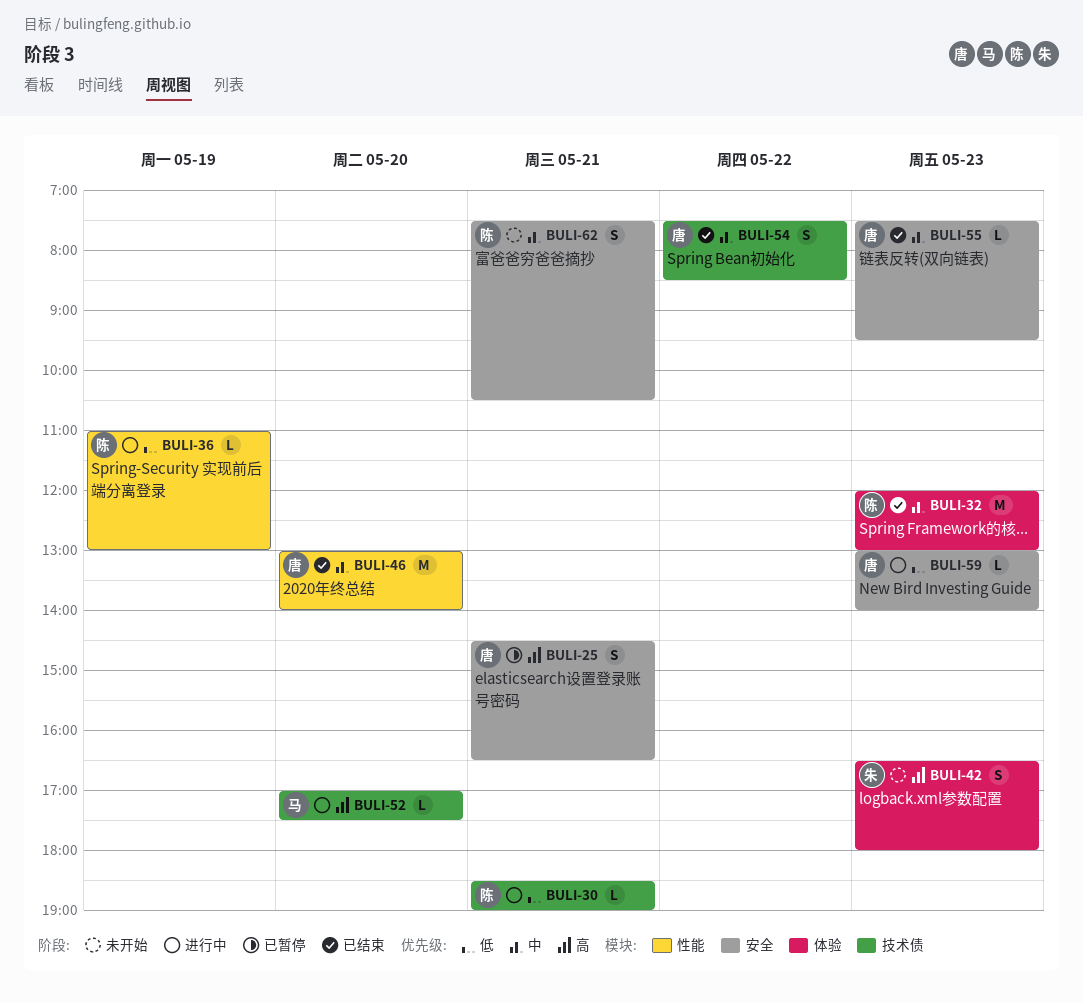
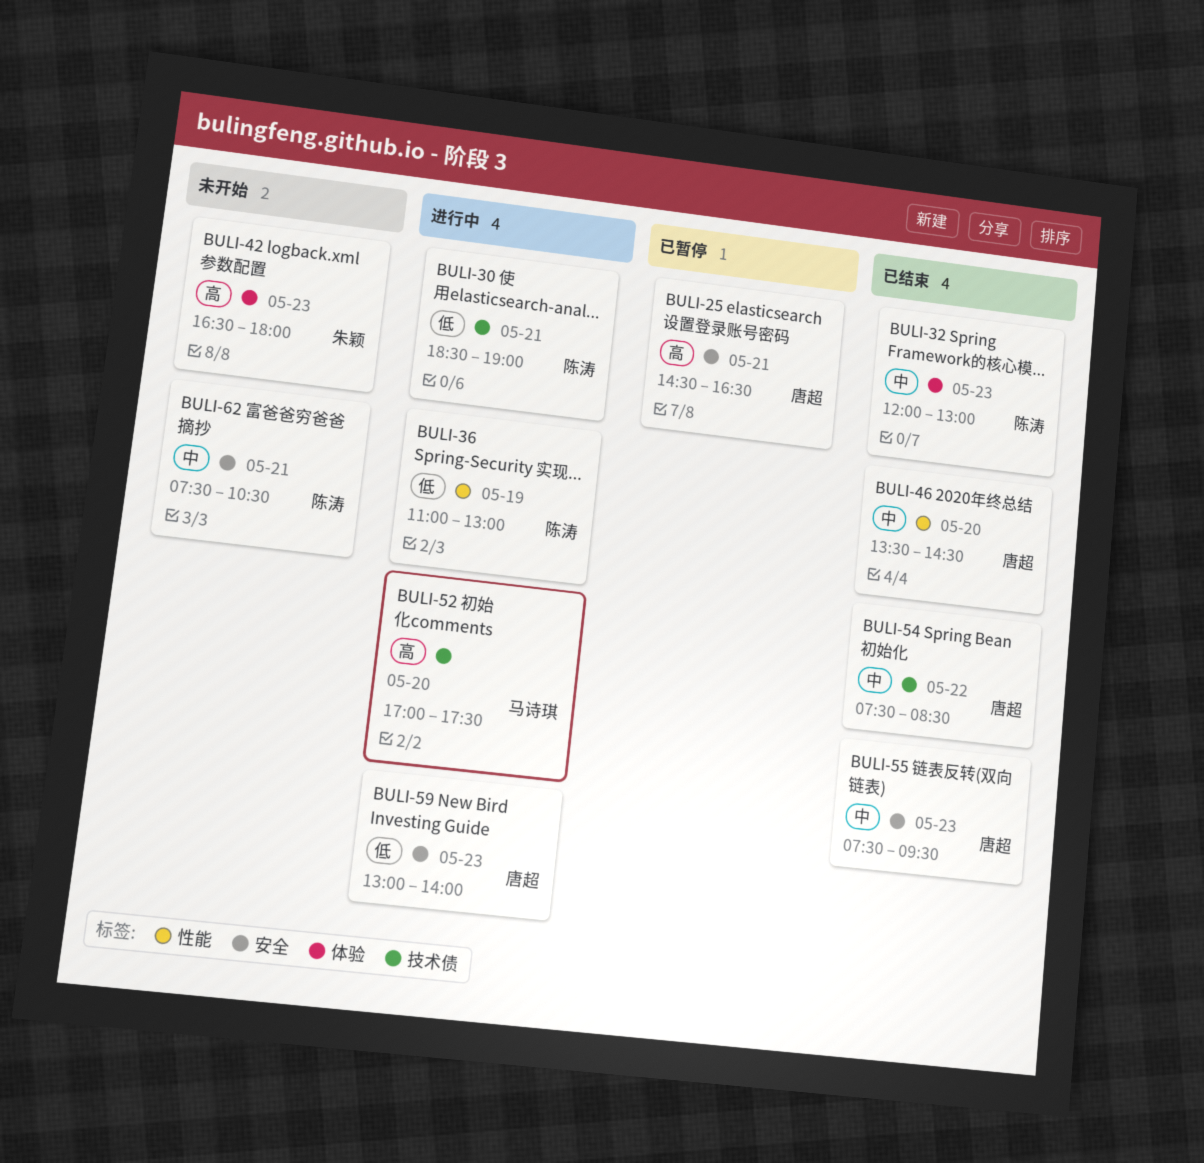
BULI-46, begins: 13:00 -> 13:30
BULI-46, ends: 14:00 -> 14:30

